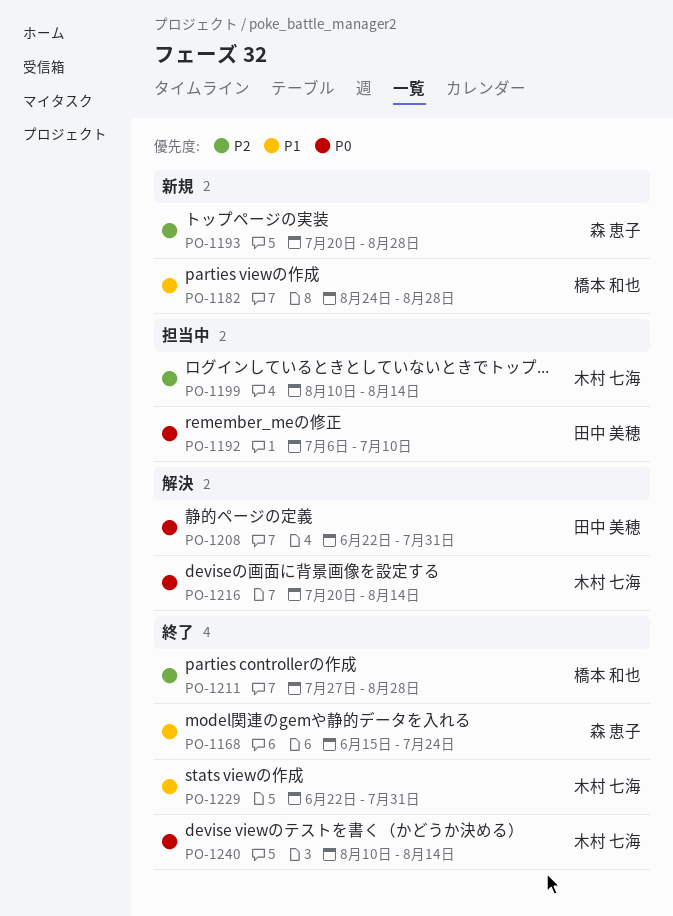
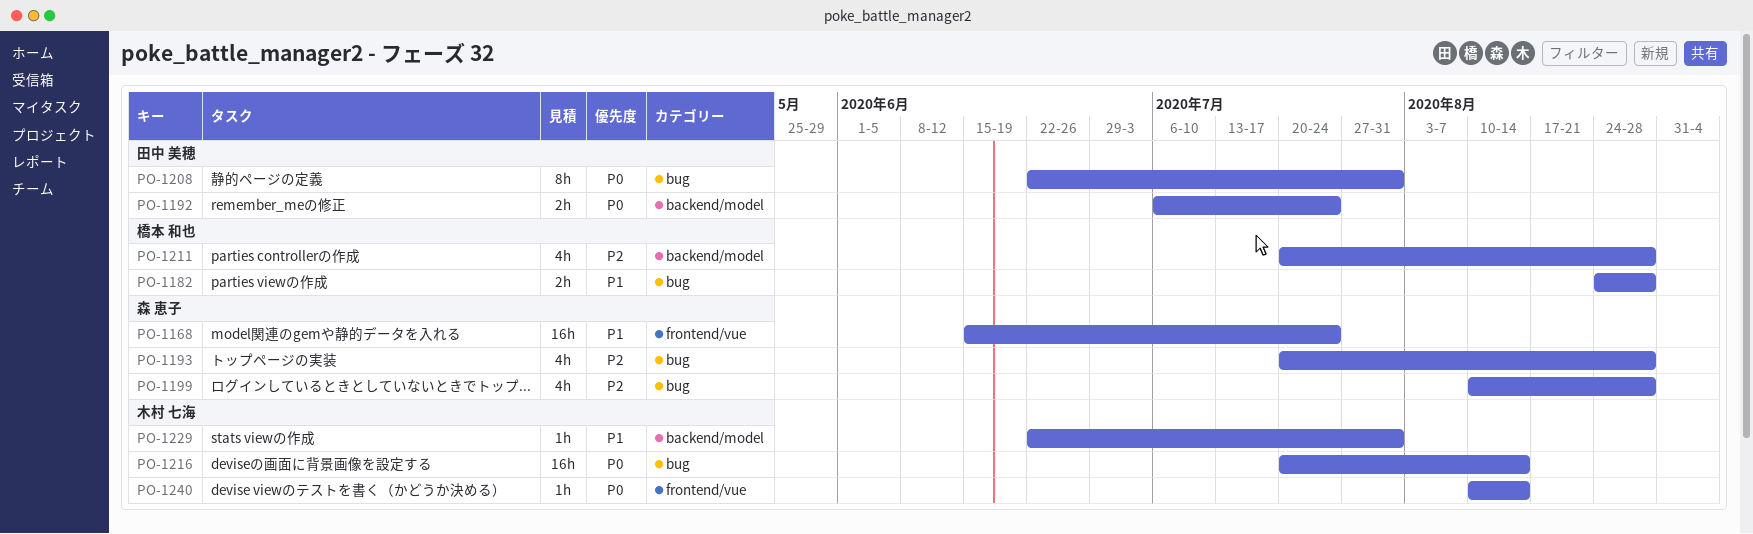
PO-1192, due: Jul 10 -> Jul 24
PO-1199, owner: 木村 七海 -> 森 恵子
PO-1199, due: Aug 14 -> Aug 28
PO-1211, start: Jul 27 -> Jul 20

